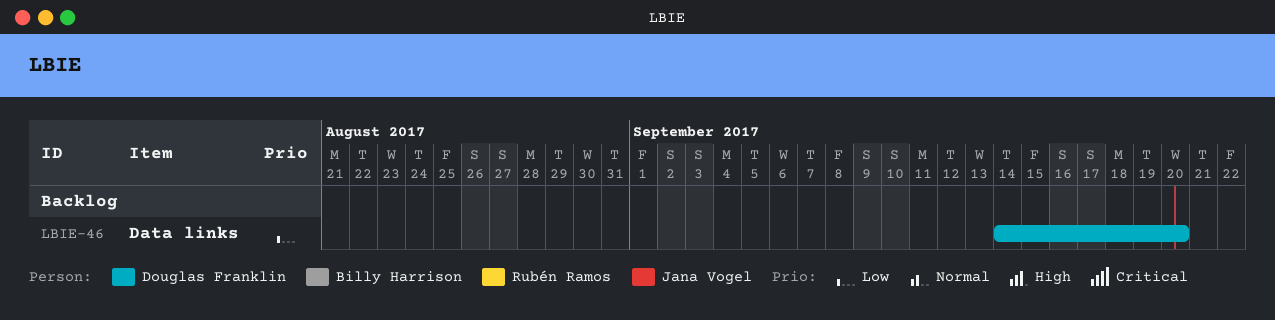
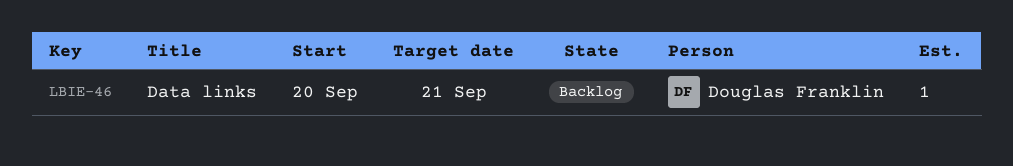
LBIE-46, start: Sep 14 -> Sep 20
LBIE-46, due: Sep 20 -> Sep 21

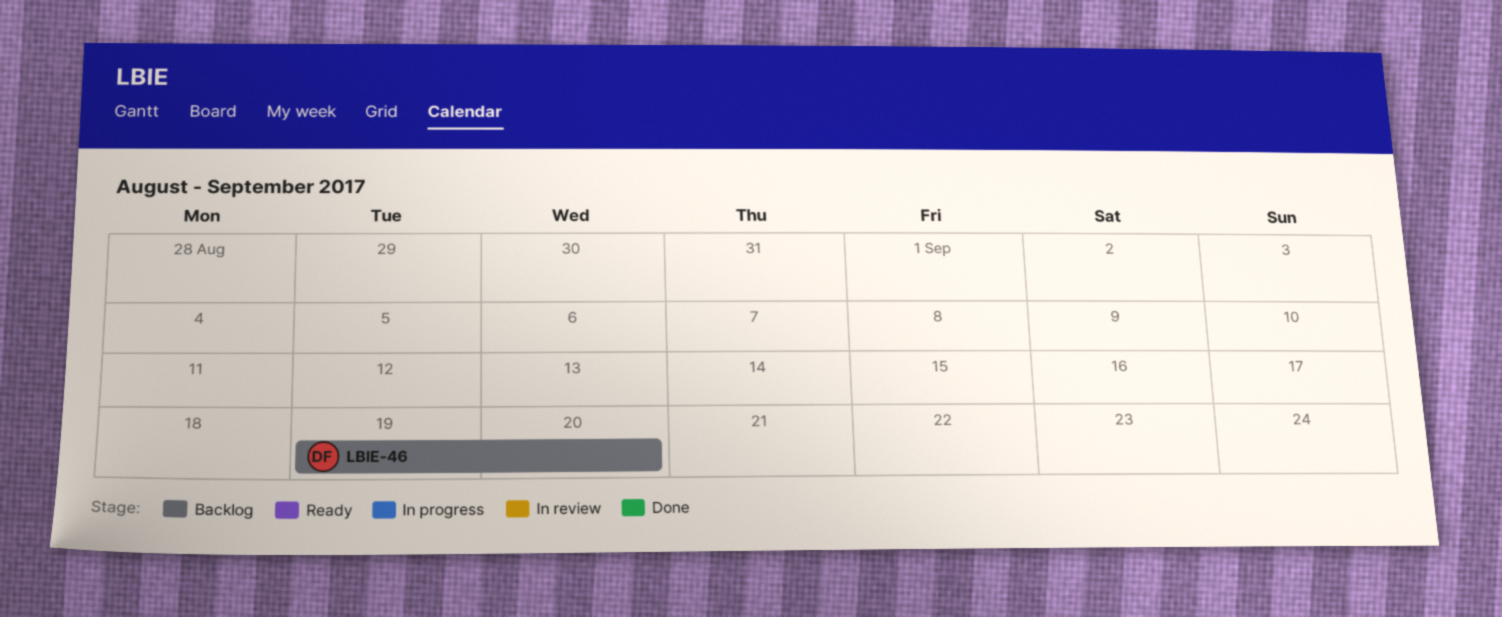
LBIE-46, start: Sep 20 -> Sep 19
LBIE-46, due: Sep 21 -> Sep 20

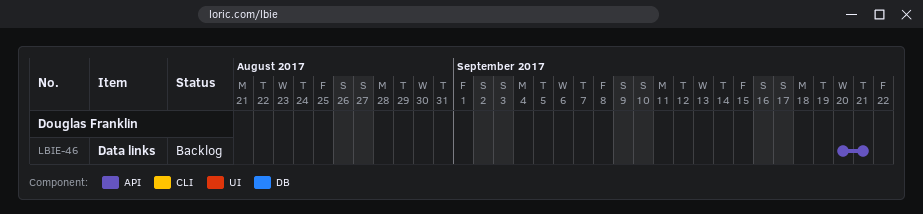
LBIE-46, start: Sep 19 -> Sep 20
LBIE-46, due: Sep 20 -> Sep 21

